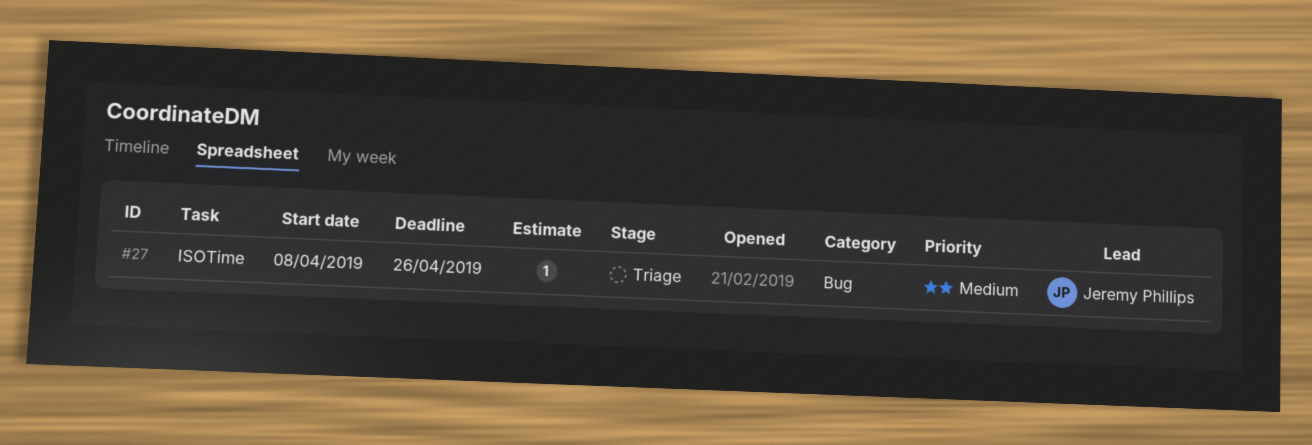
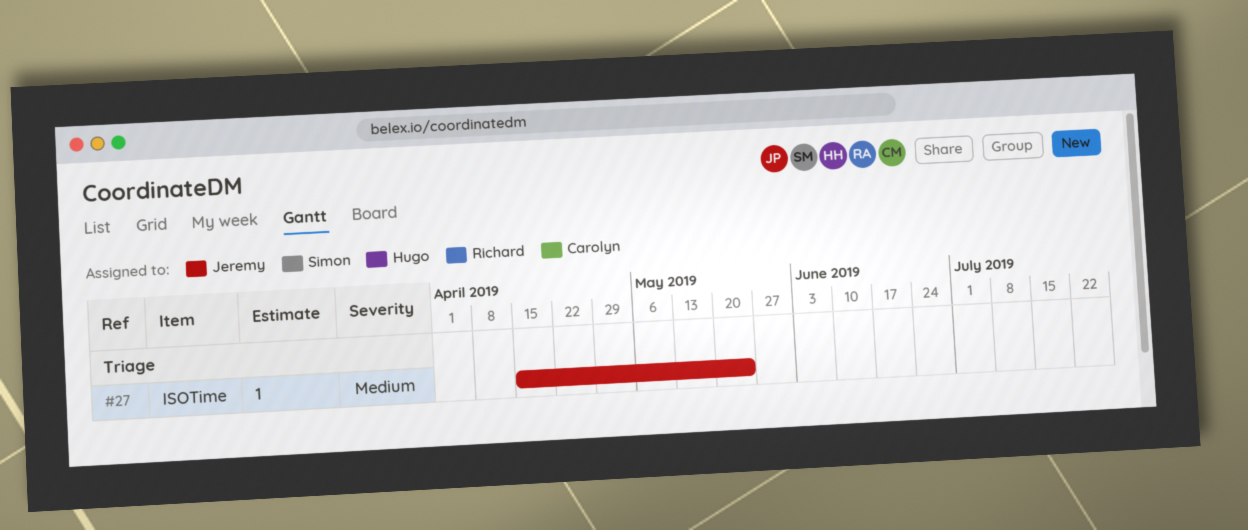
#27, start: Apr 8 -> Apr 15
#27, due: Apr 26 -> May 24

